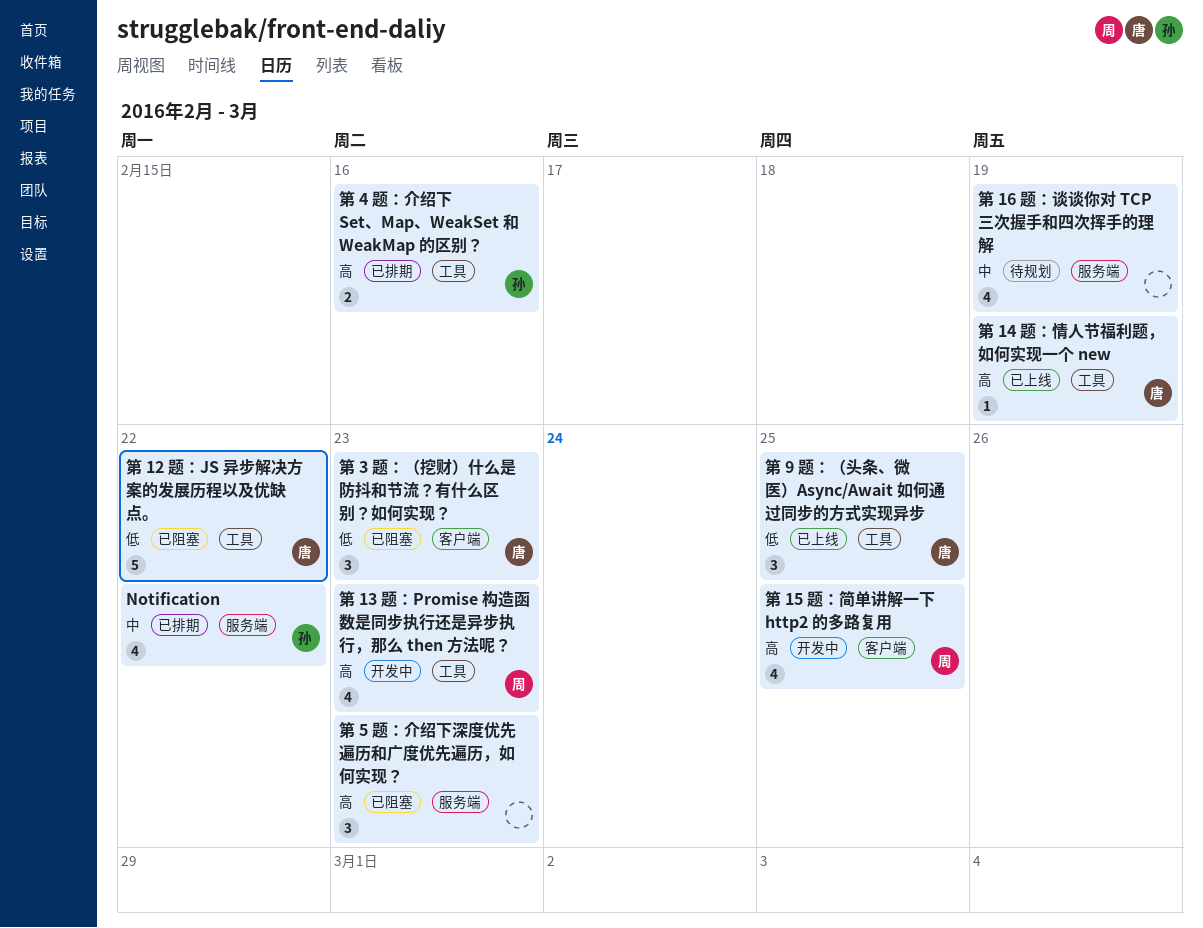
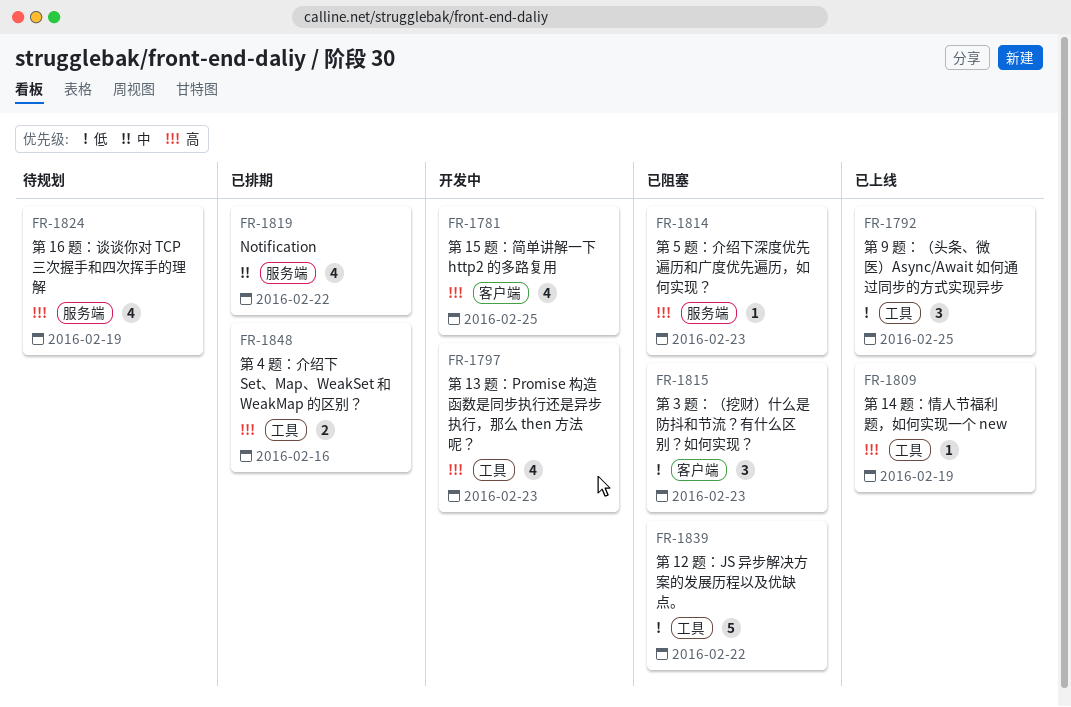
第 16 题：谈谈你对 TCP 三次握手和四次挥手的理解, priority: 中 -> 高
第 5 题：介绍下深度优先遍历和广度优先遍历，如何实现？, estimate: 3 -> 1

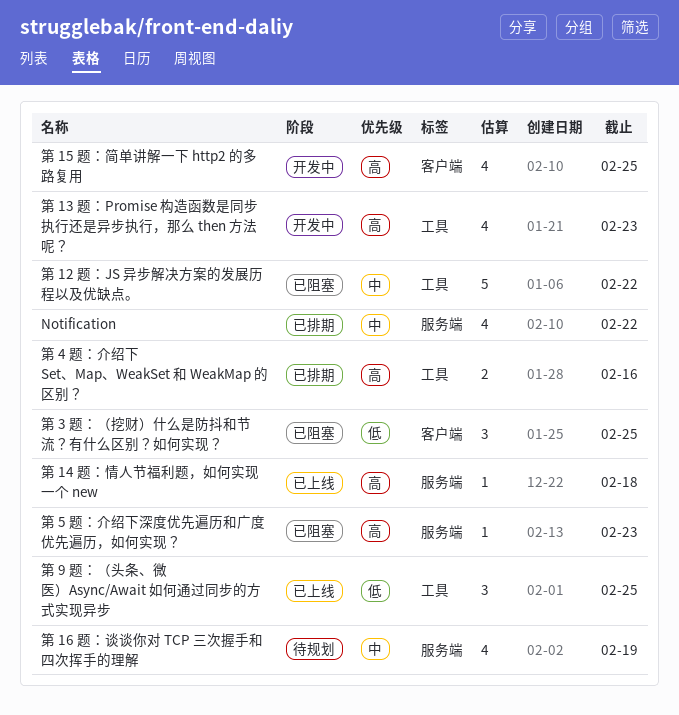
第 12 题：JS 异步解决方案的发展历程以及优缺点。, priority: 低 -> 中
第 14 题：情人节福利题，如何实现一个 new, label: 工具 -> 服务端
第 14 题：情人节福利题，如何实现一个 new, due: Feb 19 -> Feb 18
第 16 题：谈谈你对 TCP 三次握手和四次挥手的理解, priority: 高 -> 中
第 3 题：（挖财）什么是防抖和节流？有什么区别？如何实现？, due: Feb 23 -> Feb 25

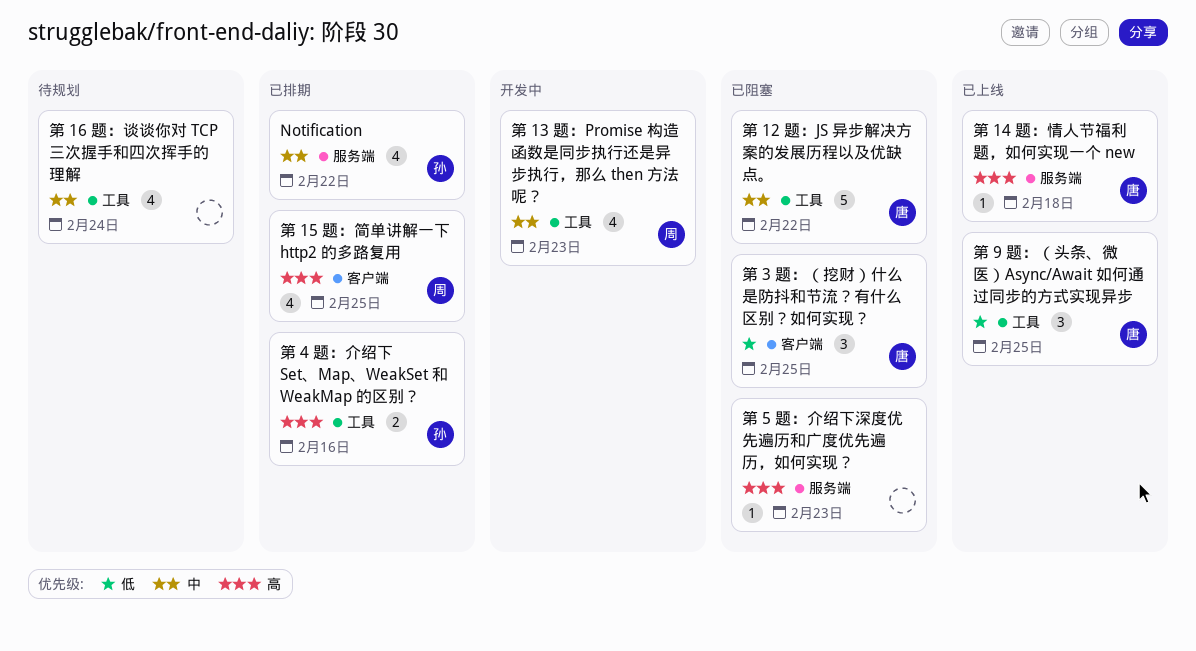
第 13 题：Promise 构造函数是同步执行还是异步执行，那么 then 方法呢？, priority: 高 -> 中
第 15 题：简单讲解一下 http2 的多路复用, status: 开发中 -> 已排期
第 16 题：谈谈你对 TCP 三次握手和四次挥手的理解, label: 服务端 -> 工具
第 16 题：谈谈你对 TCP 三次握手和四次挥手的理解, due: Feb 19 -> Feb 24

